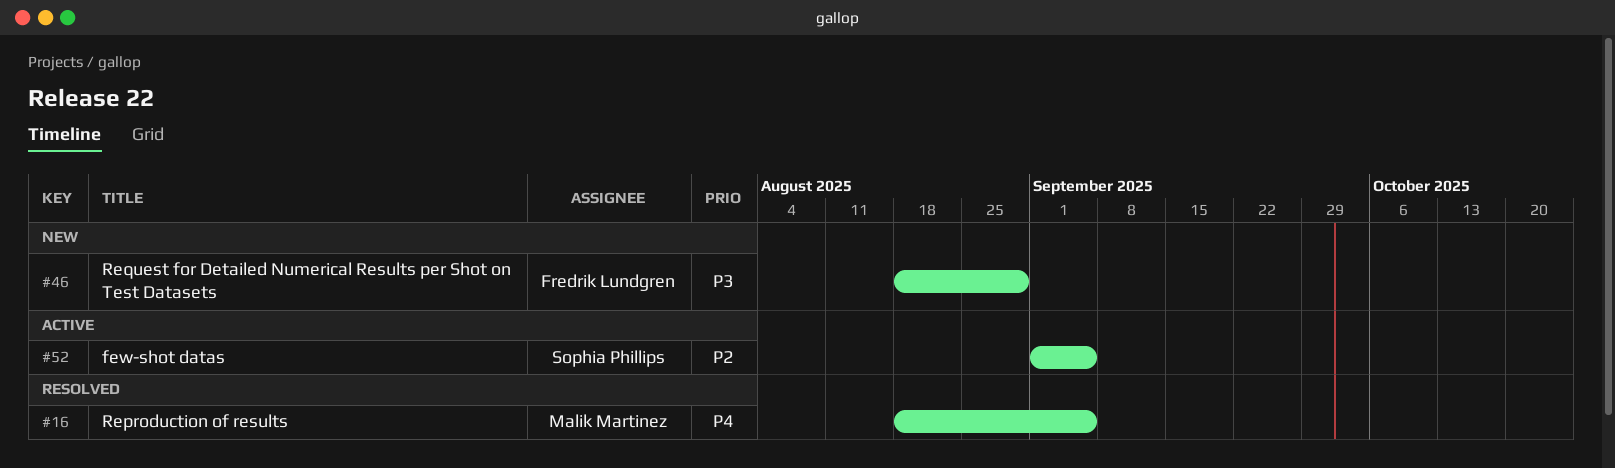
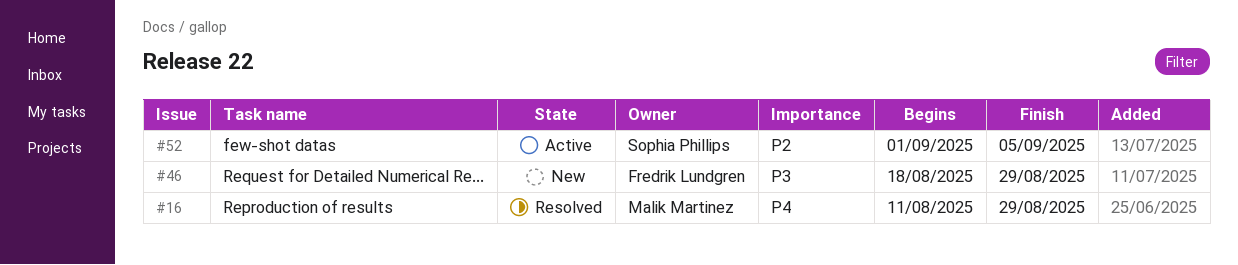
#16, start: Aug 18 -> Aug 11
#16, due: Sep 5 -> Aug 29

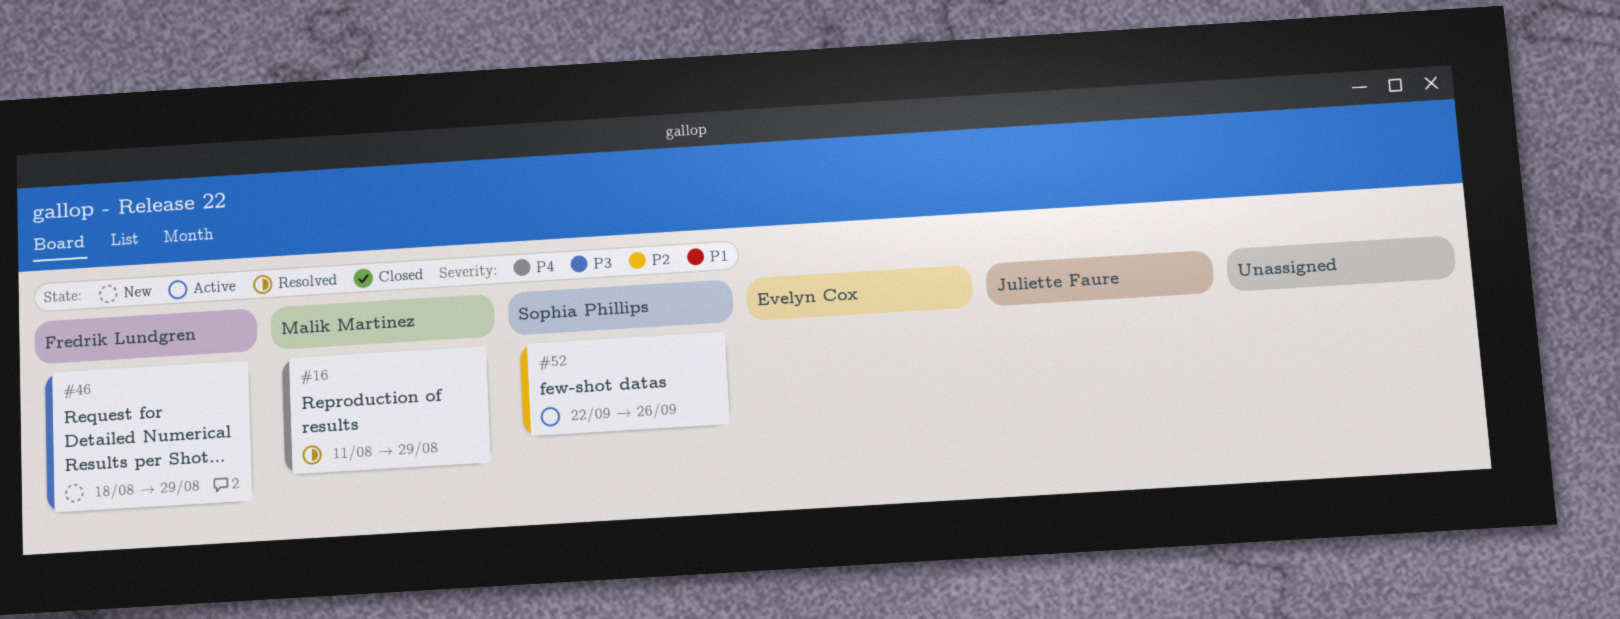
#52, start: Sep 1 -> Sep 22
#52, due: Sep 5 -> Sep 26

